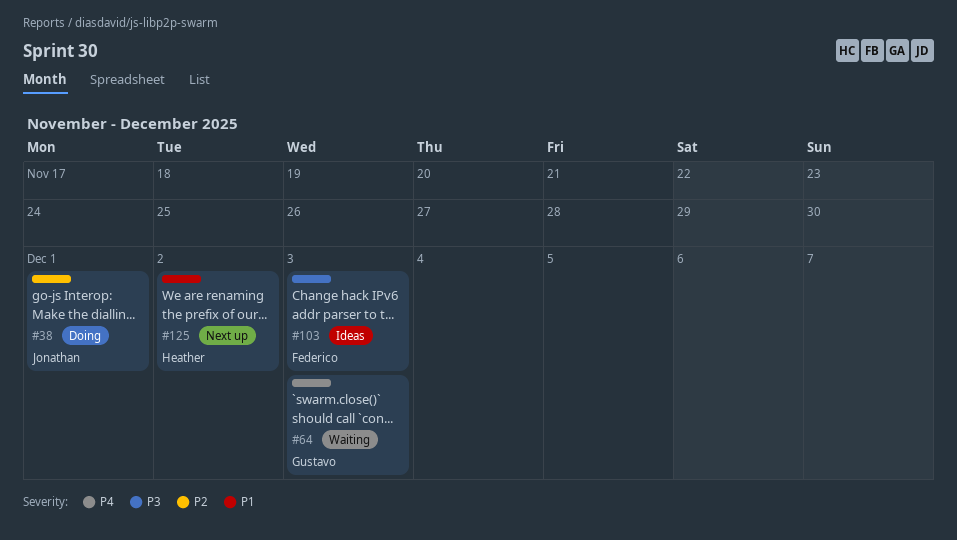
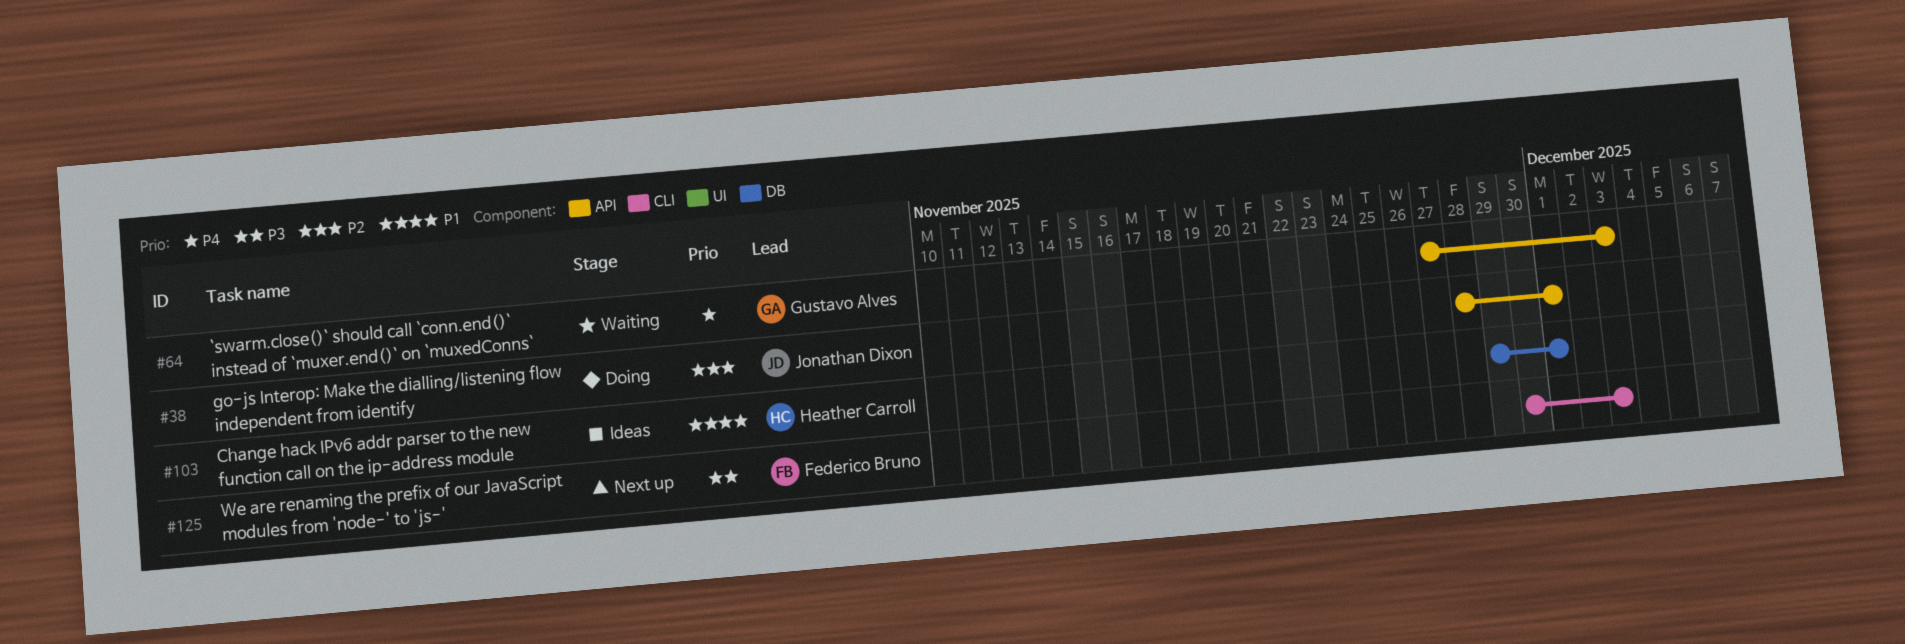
#103, owner: Federico Bruno -> Heather Carroll
#103, priority: P3 -> P1
#103, due: Dec 3 -> Dec 1
#125, owner: Heather Carroll -> Federico Bruno
#125, priority: P1 -> P3
#125, due: Dec 2 -> Dec 3

